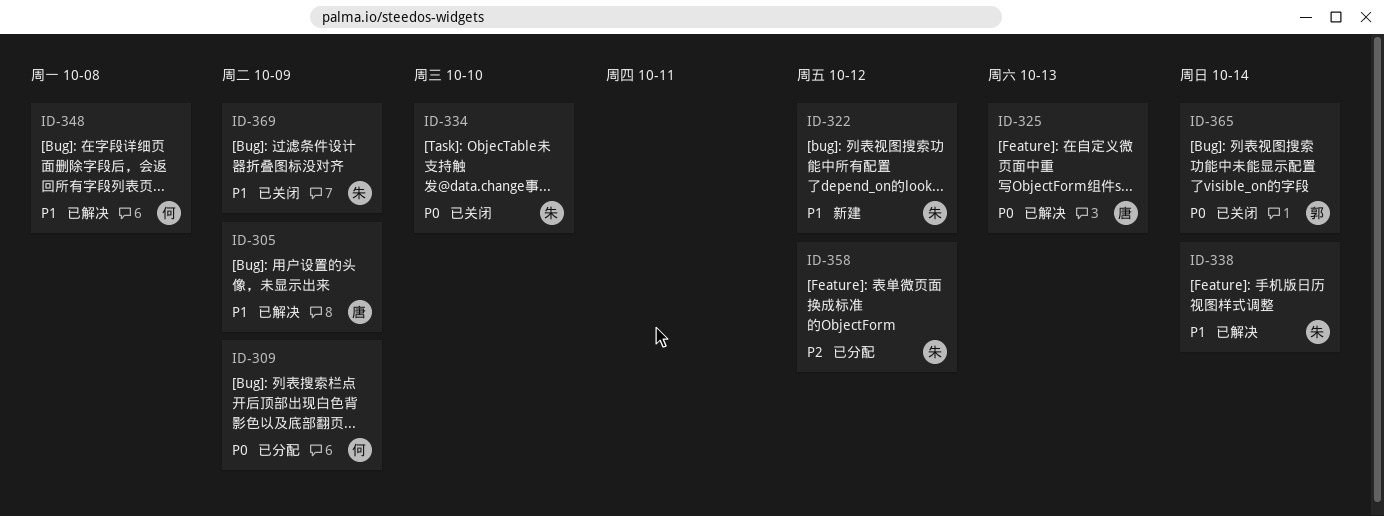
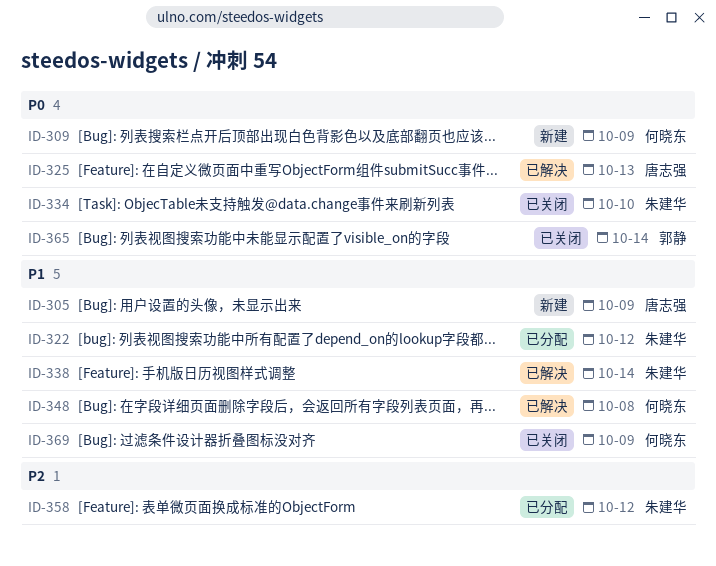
ID-305, status: 已解决 -> 新建
ID-309, status: 已分配 -> 新建
ID-322, status: 新建 -> 已分配
ID-369, owner: 朱建华 -> 何晓东

